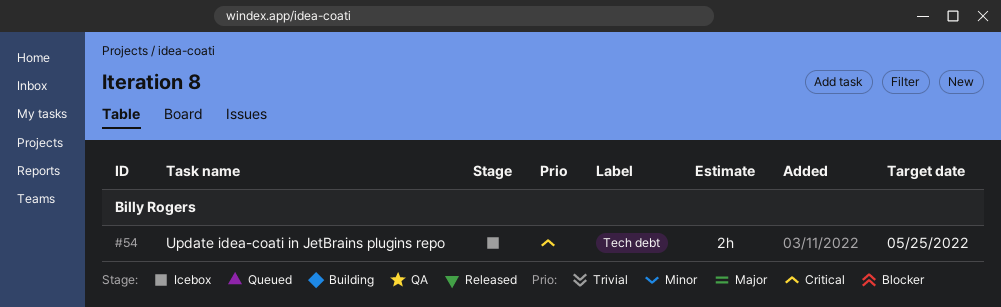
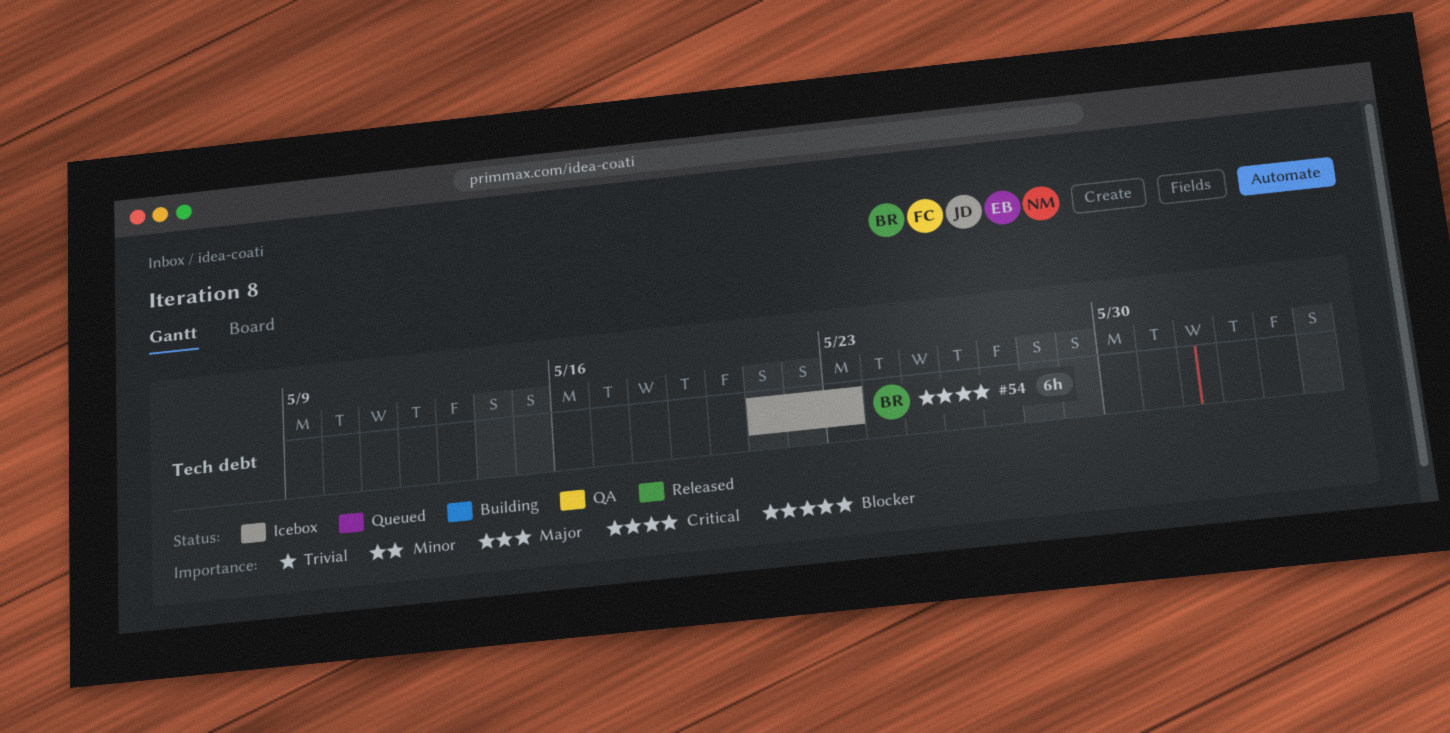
#54, estimate: 2h -> 6h
#54, due: May 25 -> May 23

